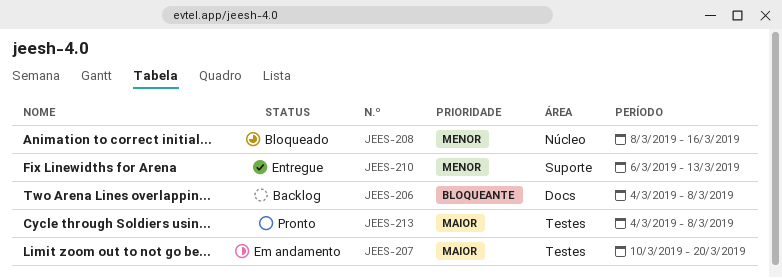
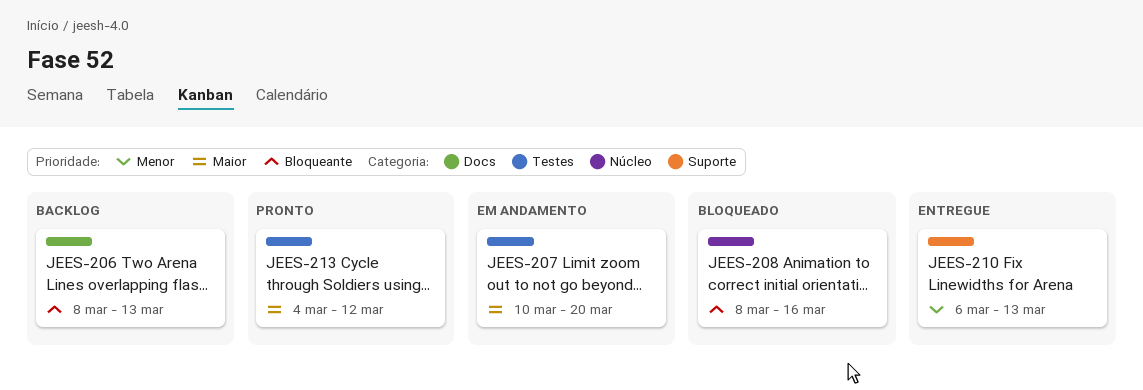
JEES-206, start: Mar 4 -> Mar 8
JEES-206, due: Mar 8 -> Mar 13
JEES-208, priority: Menor -> Bloqueante
JEES-213, due: Mar 8 -> Mar 12

